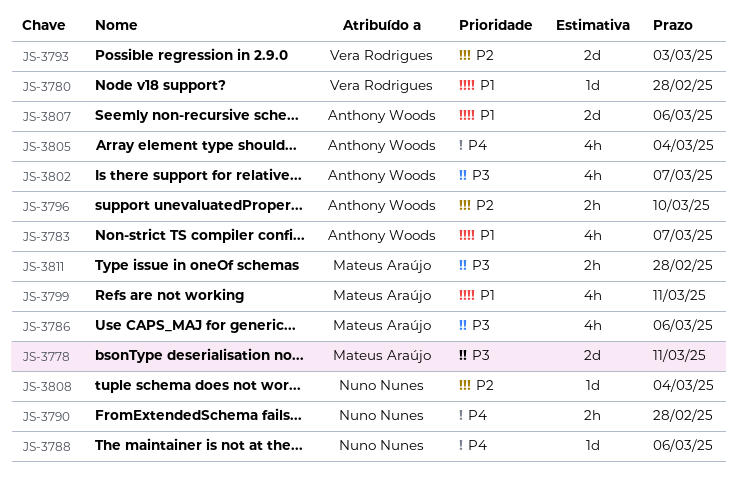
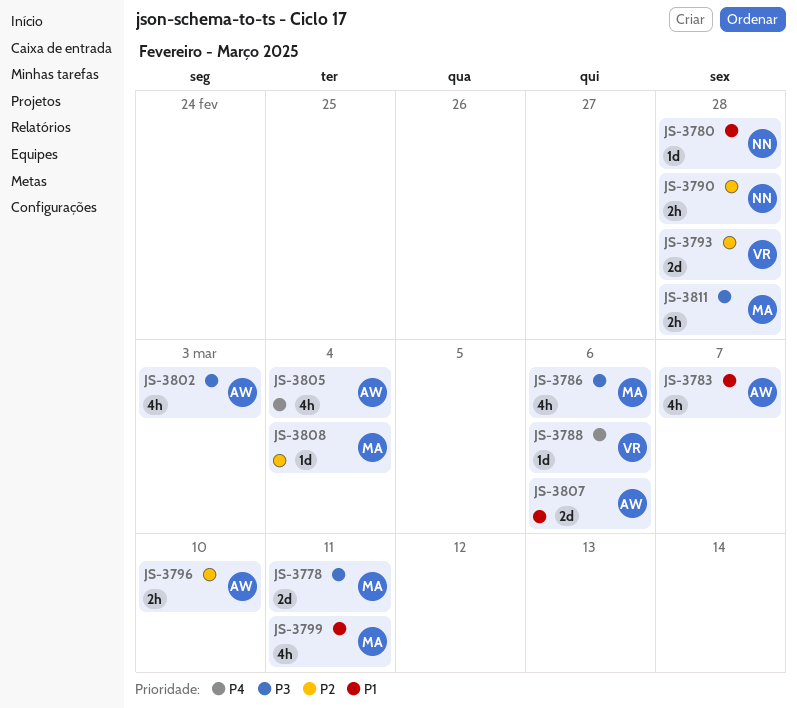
JS-3780, owner: Vera Rodrigues -> Nuno Nunes
JS-3788, owner: Nuno Nunes -> Vera Rodrigues
JS-3790, priority: P4 -> P2
JS-3793, due: Mar 3 -> Feb 28
JS-3802, due: Mar 7 -> Mar 3
JS-3808, owner: Nuno Nunes -> Mateus Araújo

